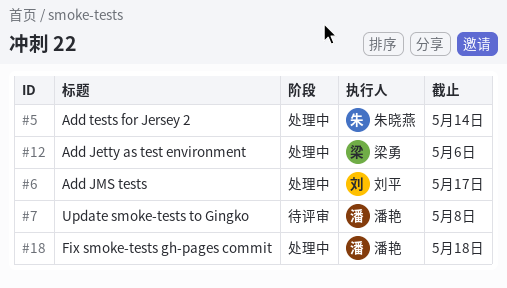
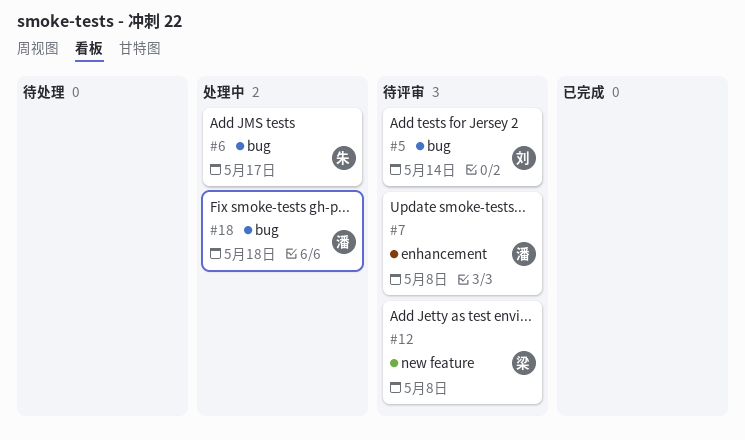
#5, status: 处理中 -> 待评审
#5, owner: 朱晓燕 -> 刘平
#6, owner: 刘平 -> 朱晓燕
#12, status: 处理中 -> 待评审
#12, due: May 6 -> May 8

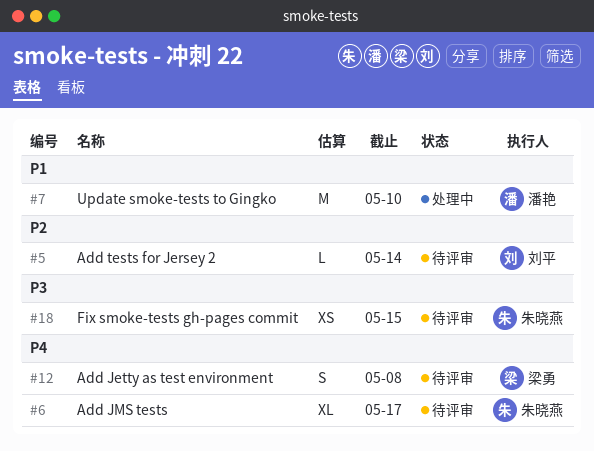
#6, status: 处理中 -> 待评审
#7, status: 待评审 -> 处理中
#7, due: May 8 -> May 10
#18, status: 处理中 -> 待评审
#18, owner: 潘艳 -> 朱晓燕
#18, due: May 18 -> May 15

